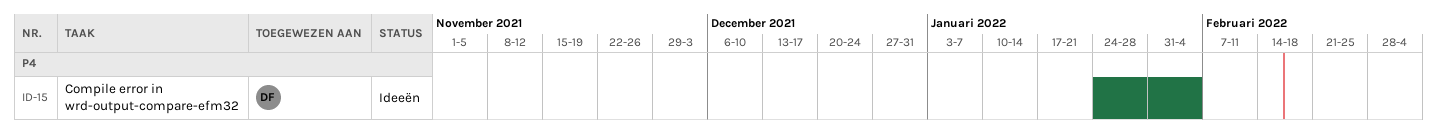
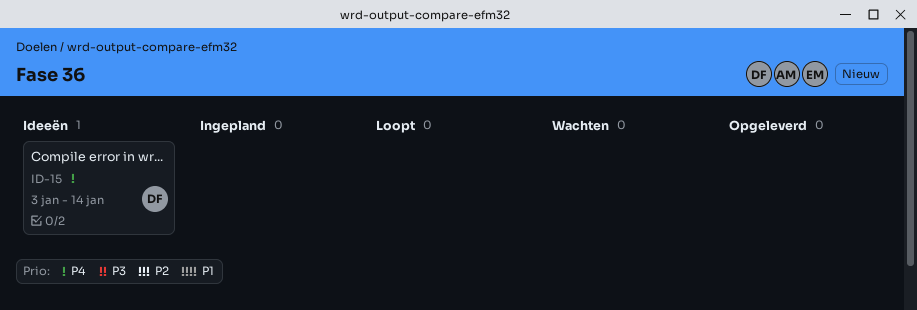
ID-15, start: Jan 24 -> Jan 3
ID-15, due: Feb 4 -> Jan 14

